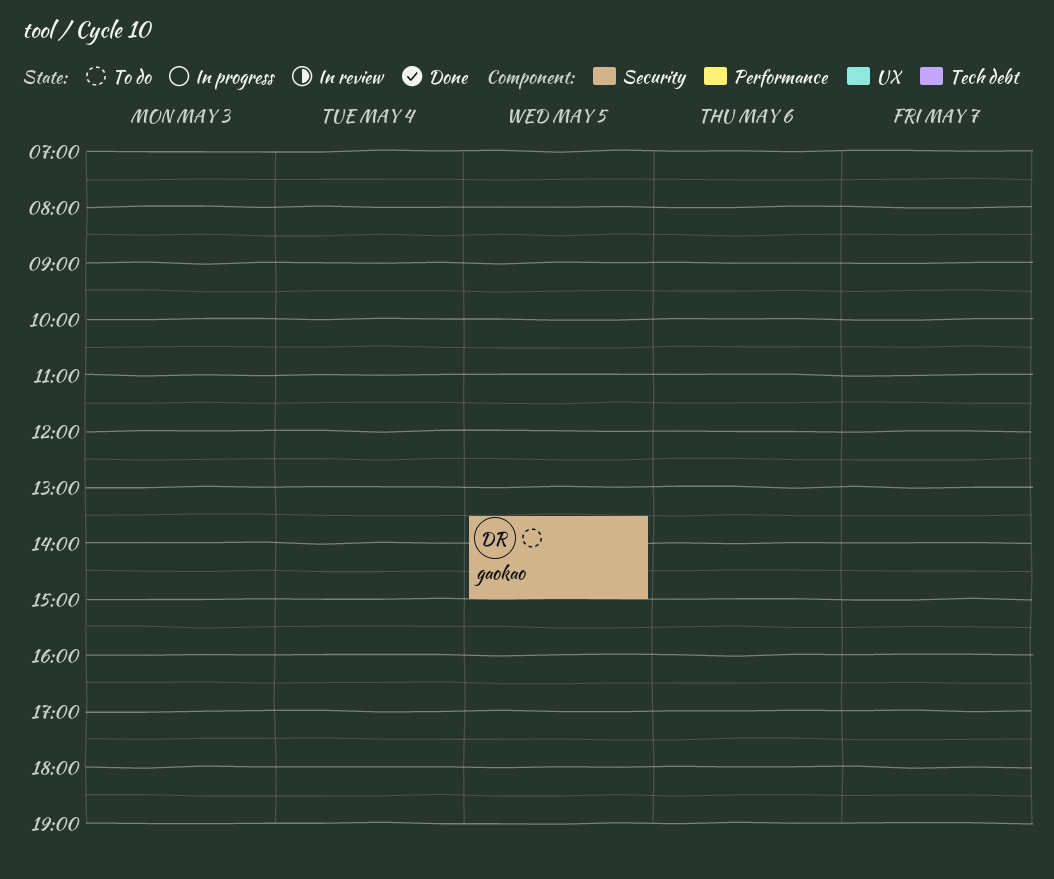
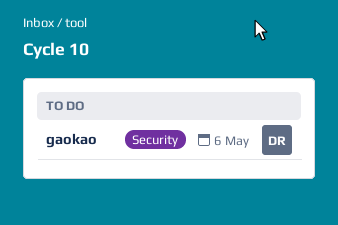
gaokao, day: May 5 -> May 6

